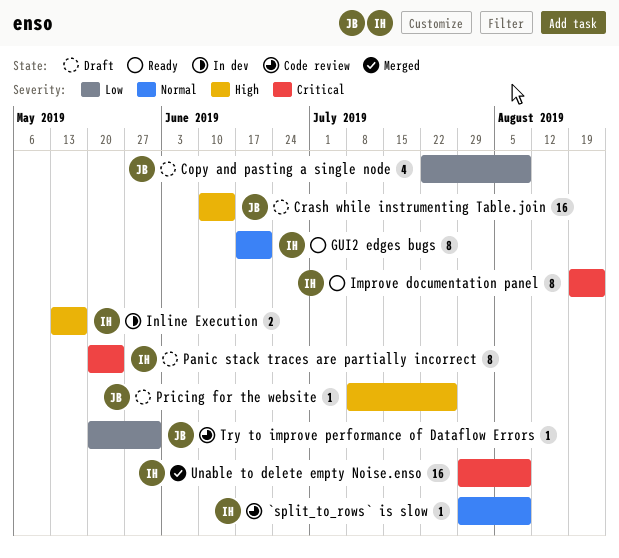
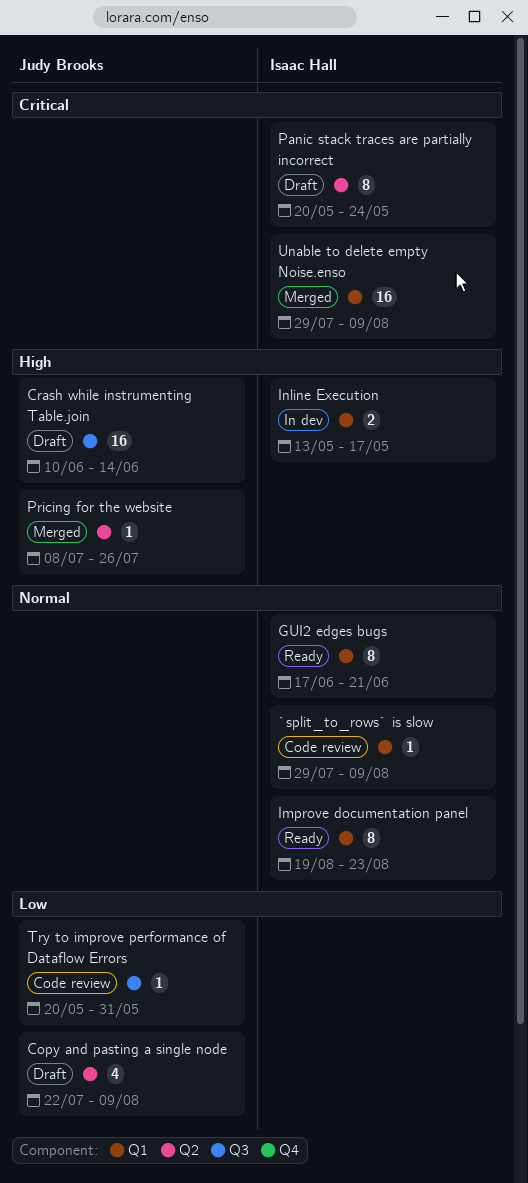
Improve documentation panel, priority: Critical -> Normal
Pricing for the website, status: Draft -> Merged

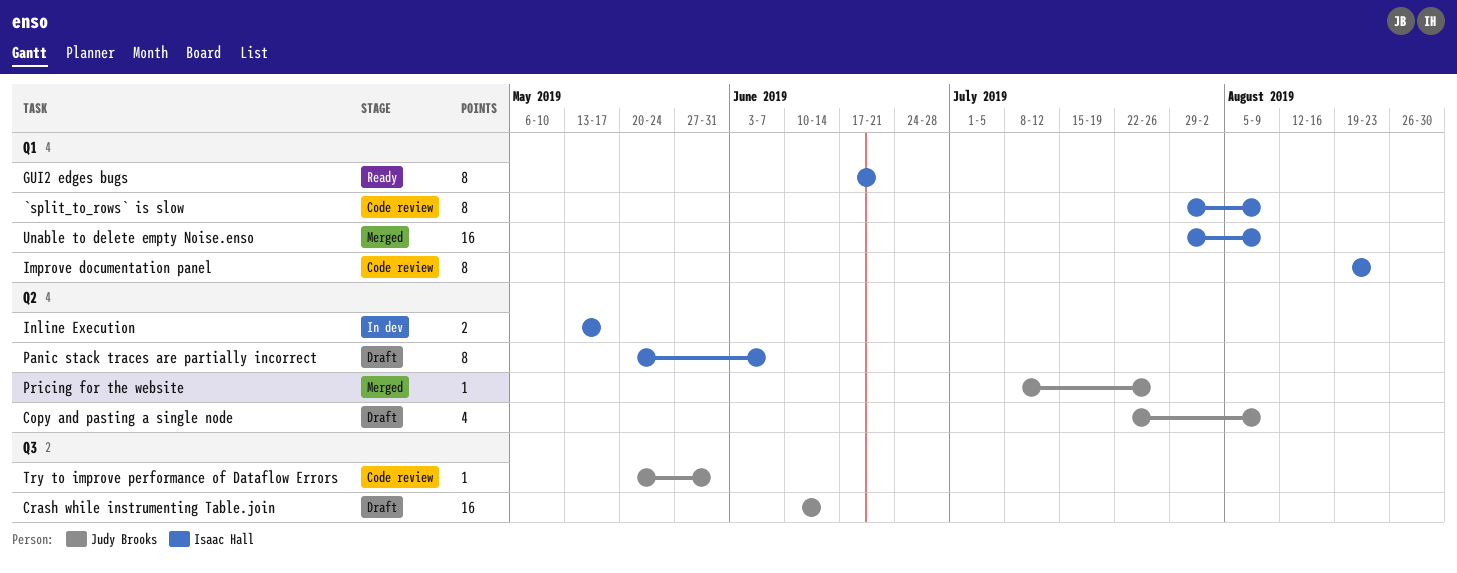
`split_to_rows` is slow, estimate: 1 -> 8
Improve documentation panel, status: Ready -> Code review
Inline Execution, label: Q1 -> Q2
Panic stack traces are partially incorrect, due: May 24 -> Jun 7

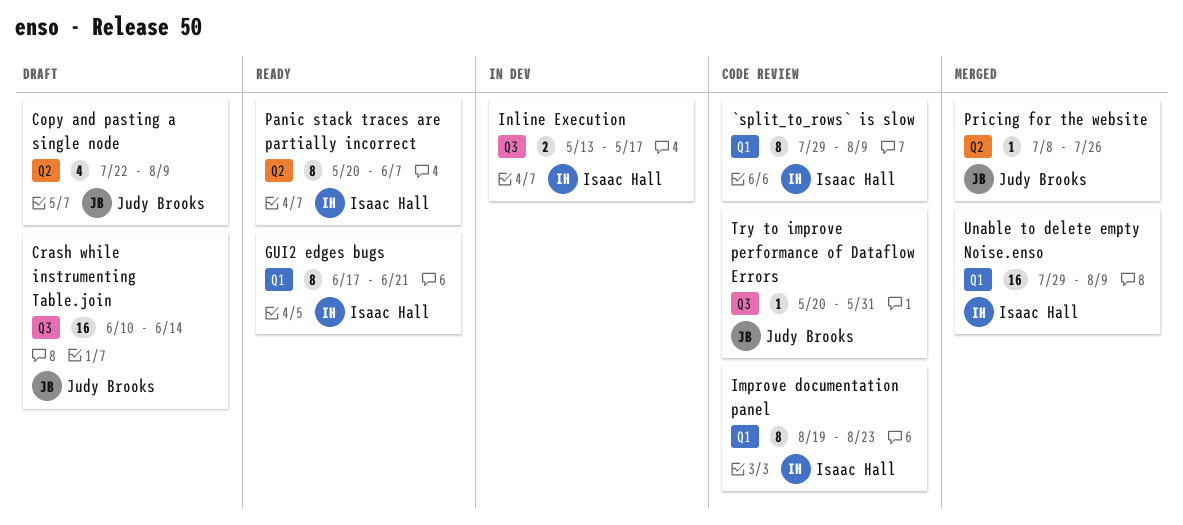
Inline Execution, label: Q2 -> Q3
Panic stack traces are partially incorrect, status: Draft -> Ready

